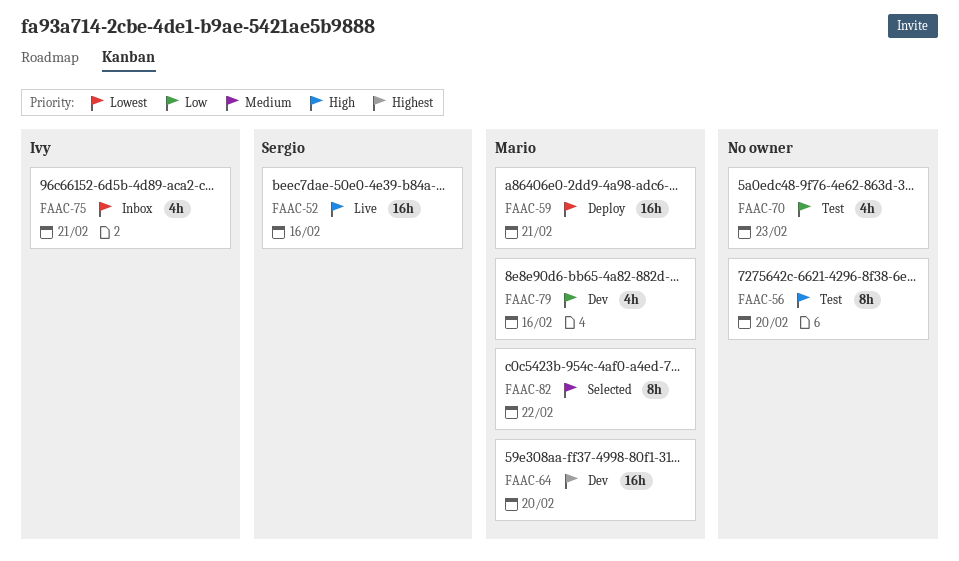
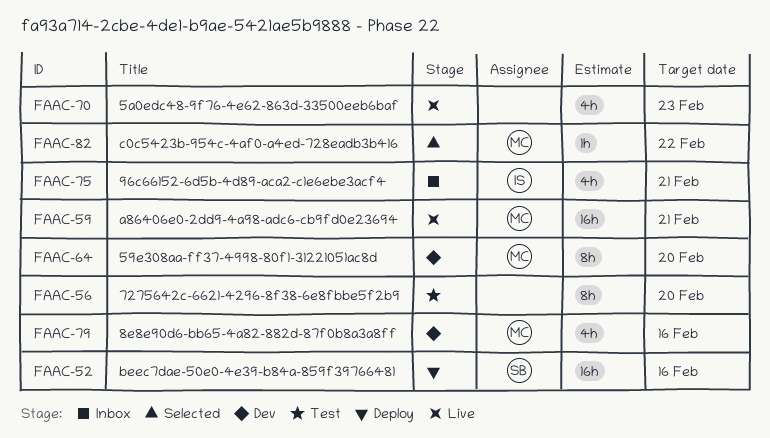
FAAC-52, status: Live -> Deploy
FAAC-59, status: Deploy -> Live
FAAC-64, estimate: 16h -> 8h
FAAC-70, status: Test -> Live
FAAC-82, estimate: 8h -> 1h

